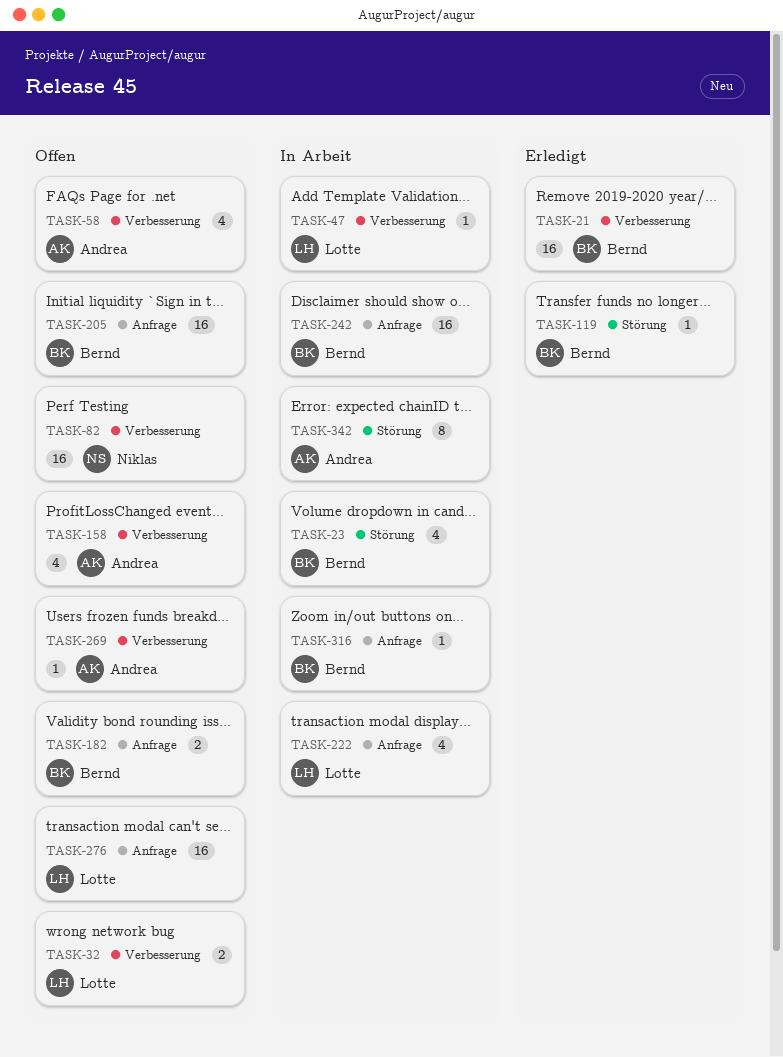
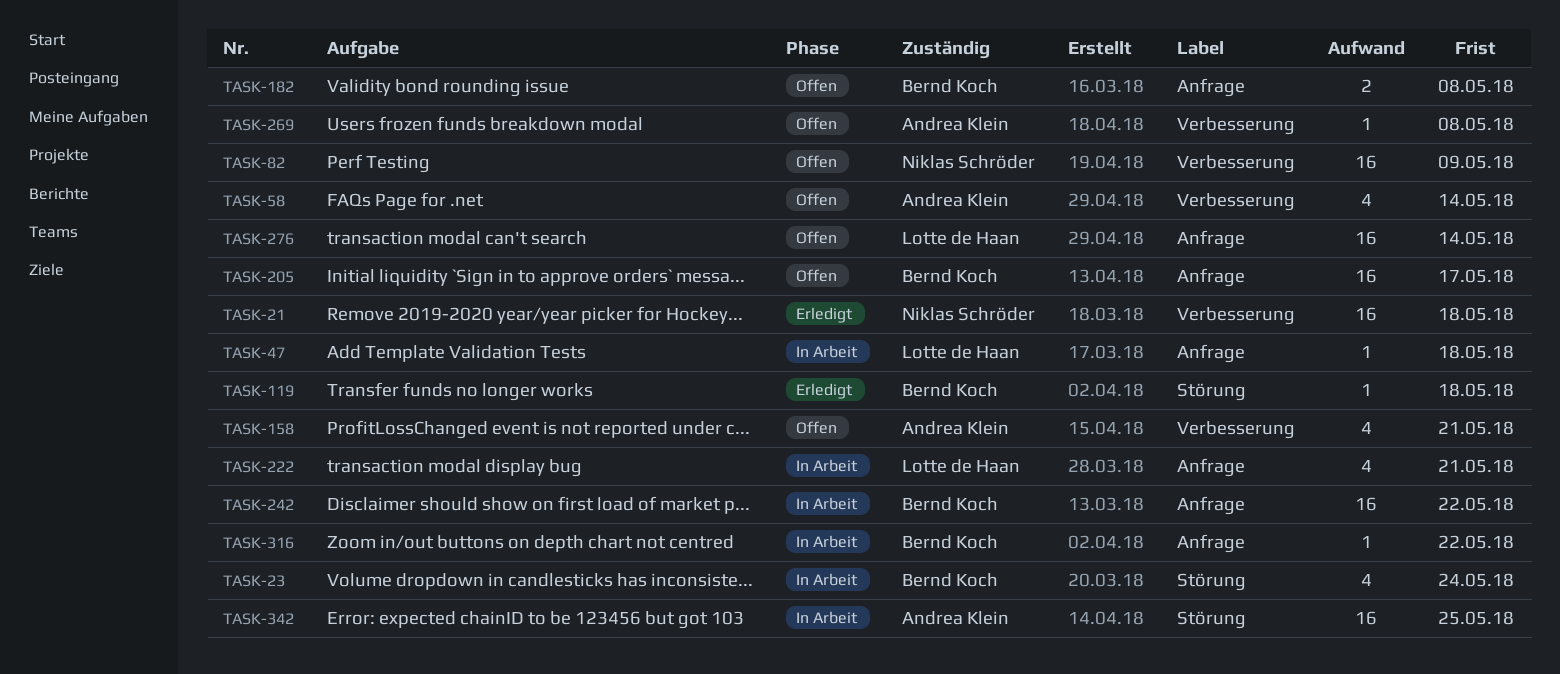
TASK-21, owner: Bernd Koch -> Niklas Schröder
TASK-32: present -> none
TASK-47, label: Verbesserung -> Anfrage
TASK-342, estimate: 8 -> 16

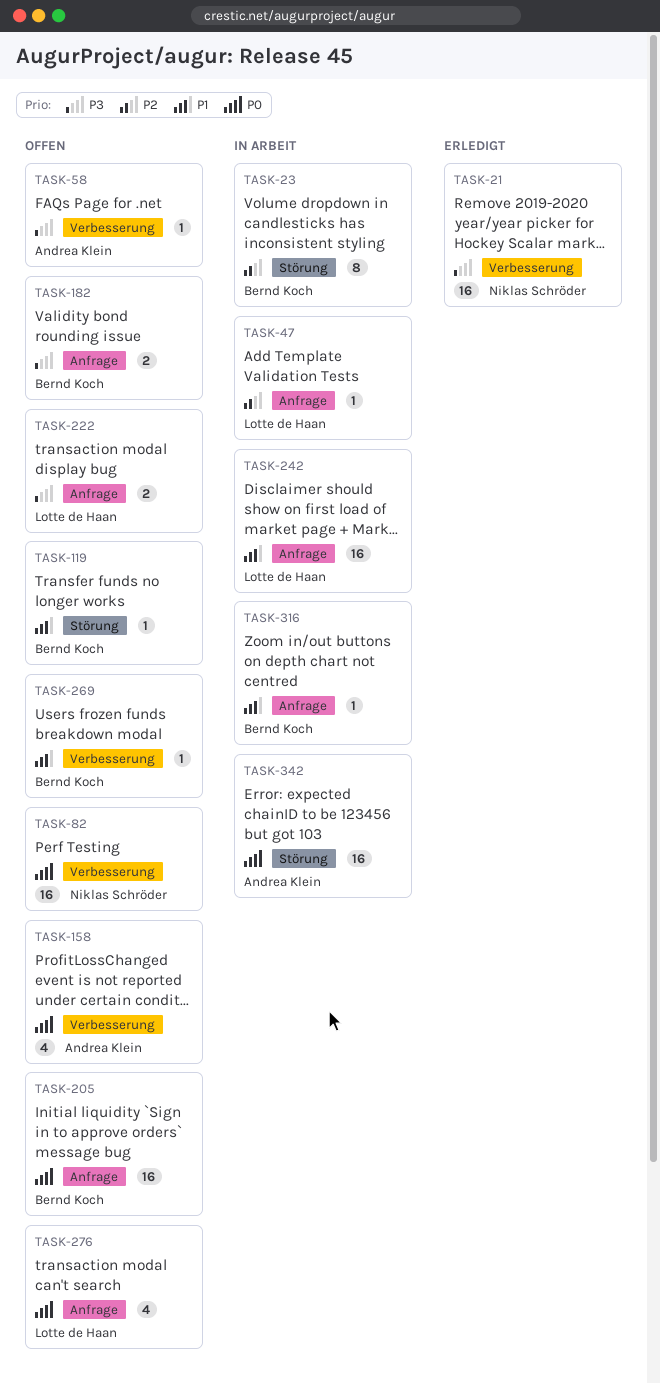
TASK-23, estimate: 4 -> 8
TASK-58, estimate: 4 -> 1
TASK-119, status: Erledigt -> Offen
TASK-222, status: In Arbeit -> Offen
TASK-222, estimate: 4 -> 2
TASK-242, owner: Bernd Koch -> Lotte de Haan
TASK-269, owner: Andrea Klein -> Bernd Koch
TASK-276, estimate: 16 -> 4

